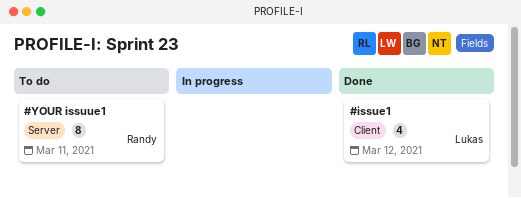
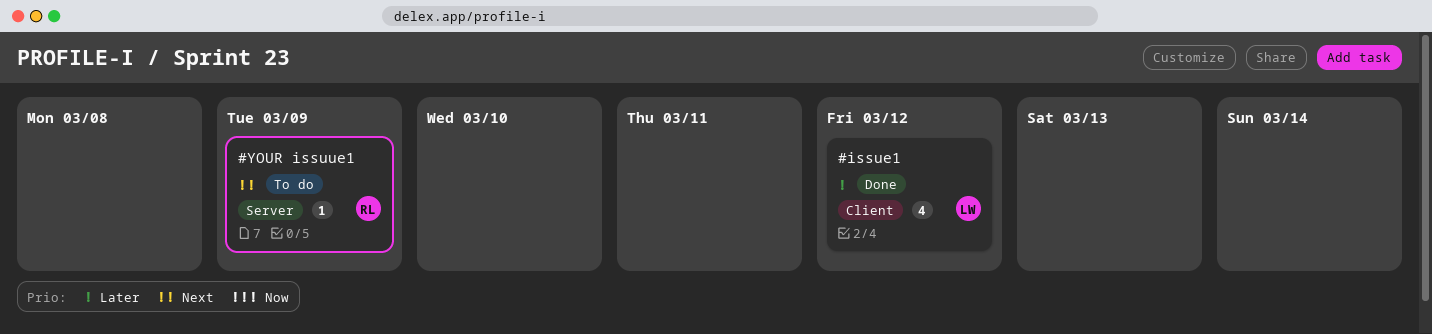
#YOUR issuue1, estimate: 8 -> 1
#YOUR issuue1, due: Mar 11 -> Mar 9

